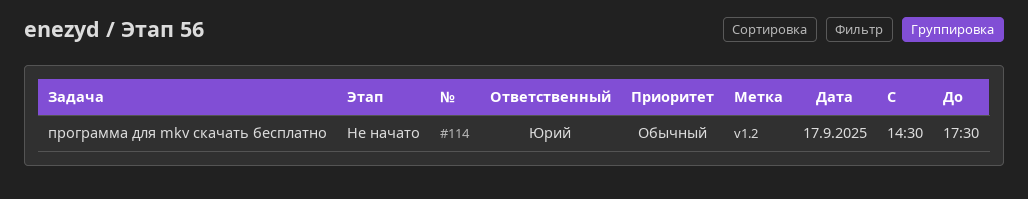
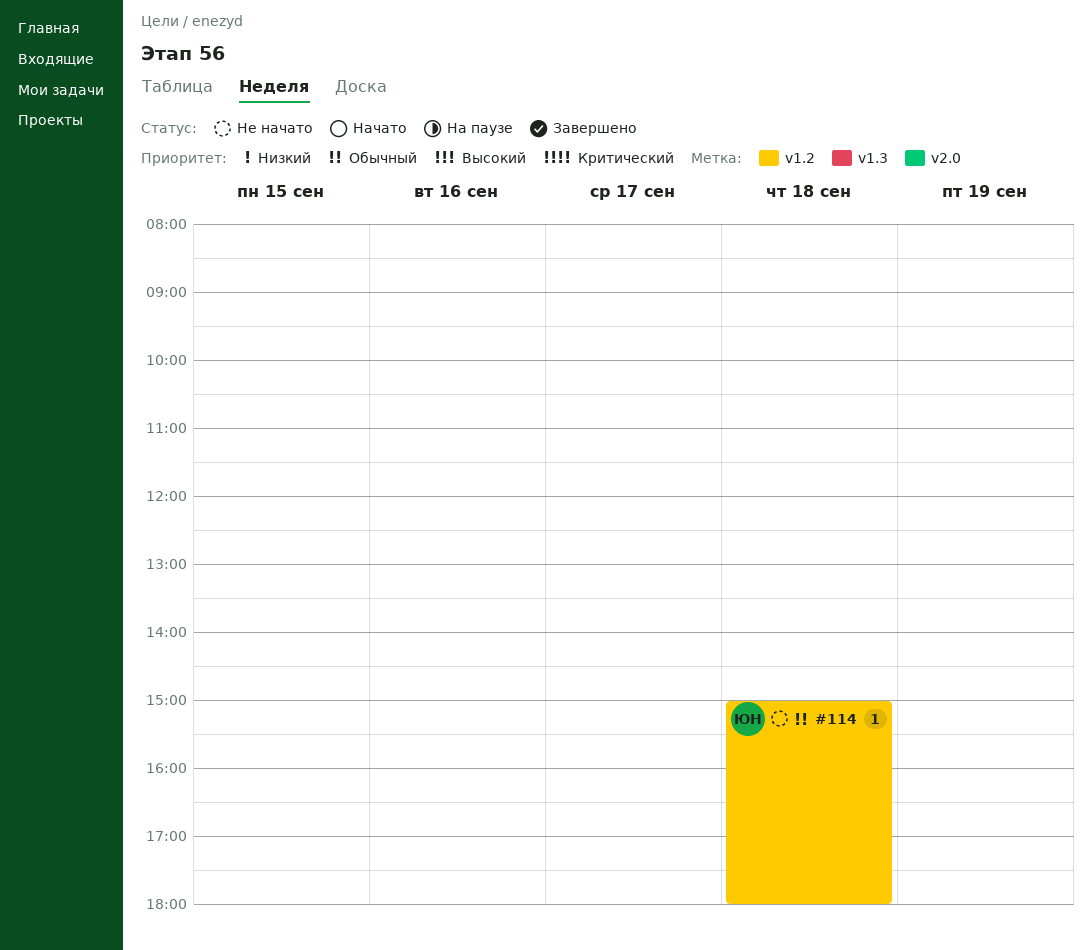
#114, day: Sep 17 -> Sep 18
#114, begins: 14:30 -> 15:00
#114, ends: 17:30 -> 18:00

